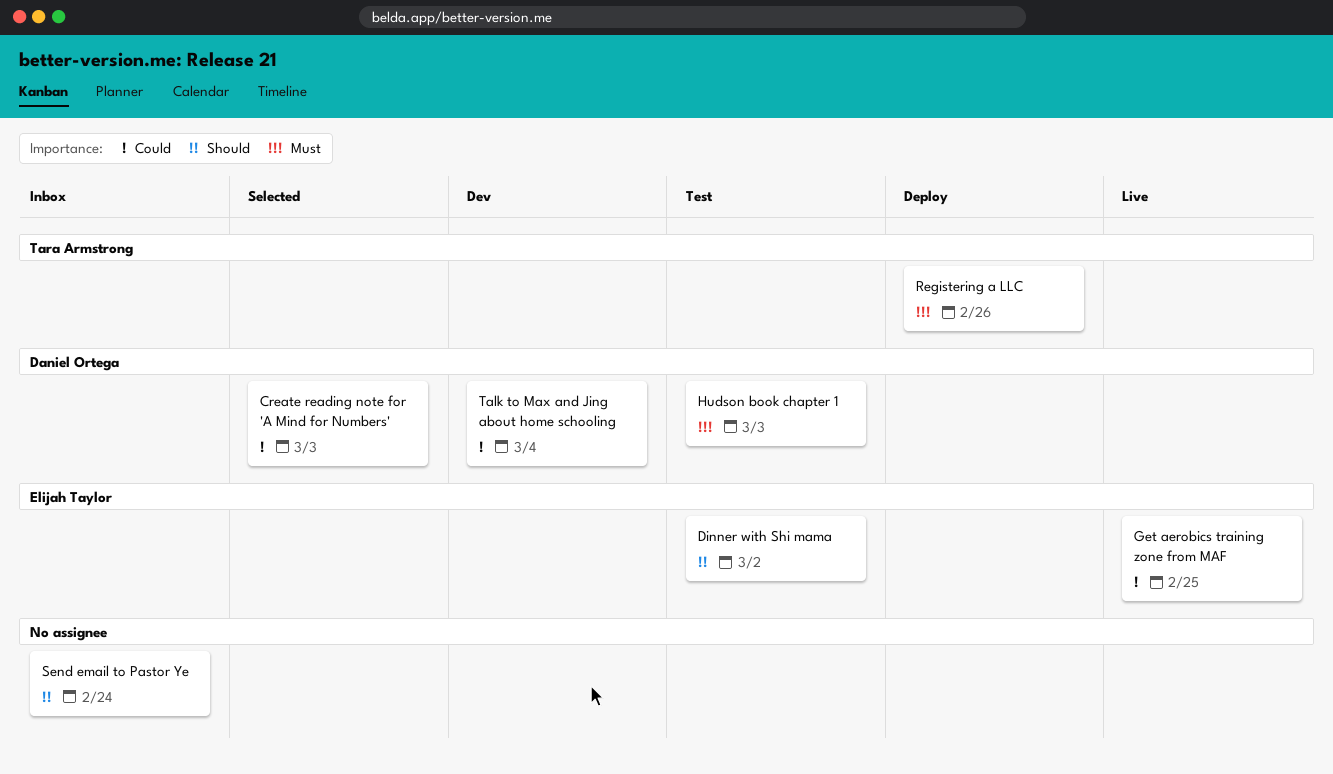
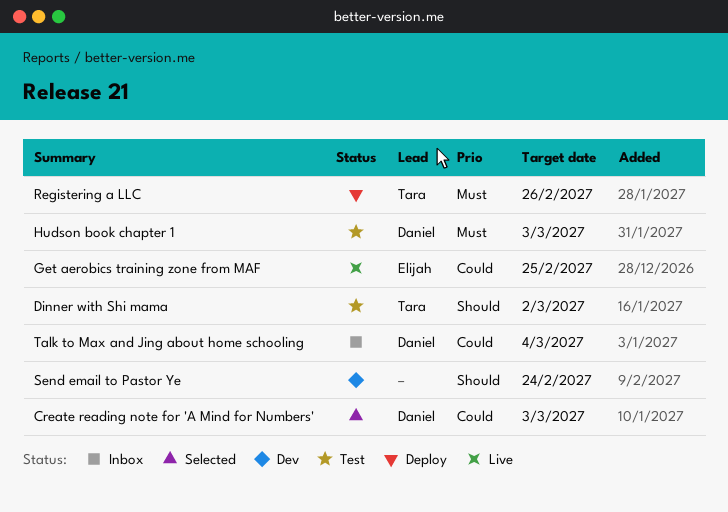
Dinner with Shi mama, owner: Elijah Taylor -> Tara Armstrong
Send email to Pastor Ye, status: Inbox -> Dev
Talk to Max and Jing about home schooling, status: Dev -> Inbox

